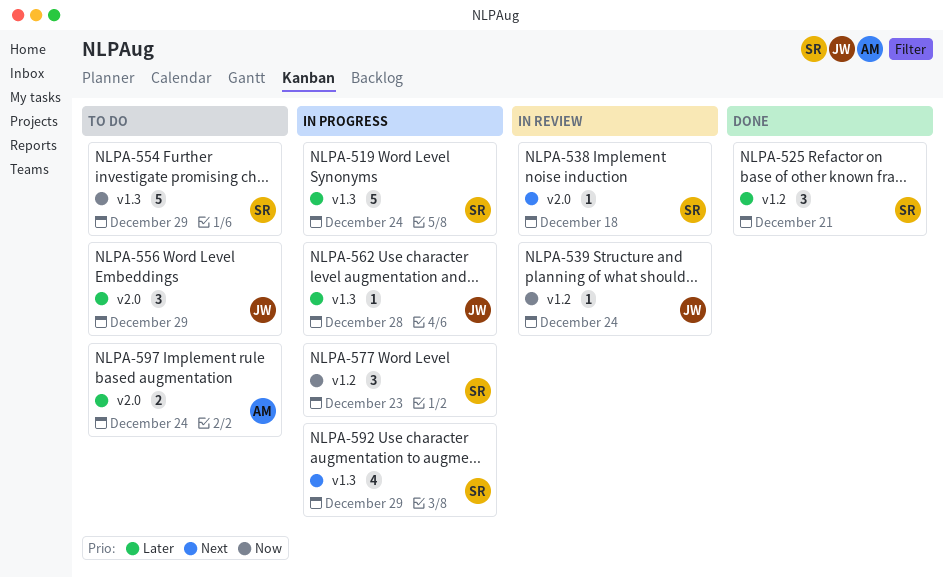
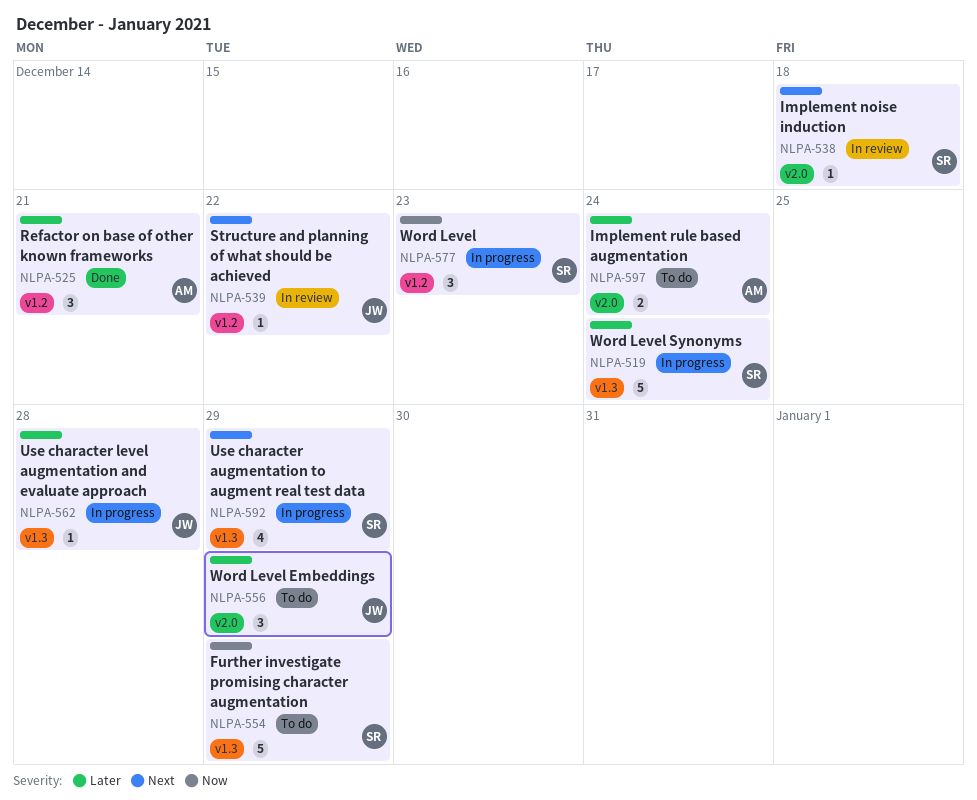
NLPA-525, owner: SR -> AM
NLPA-539, priority: Now -> Next
NLPA-539, due: Dec 24 -> Dec 22

